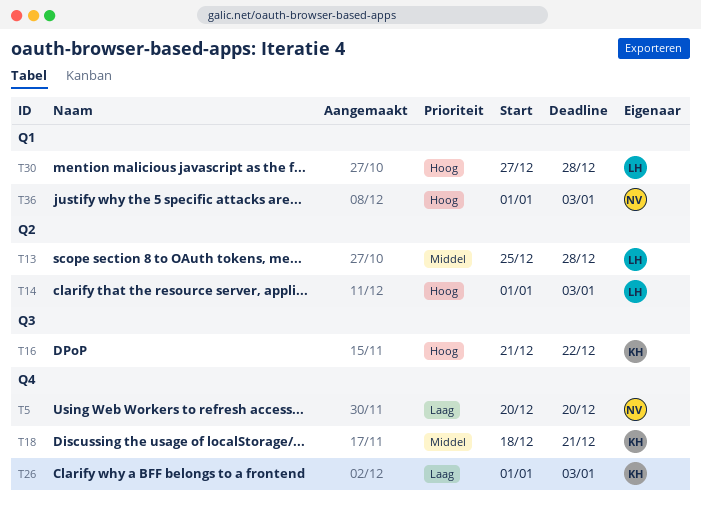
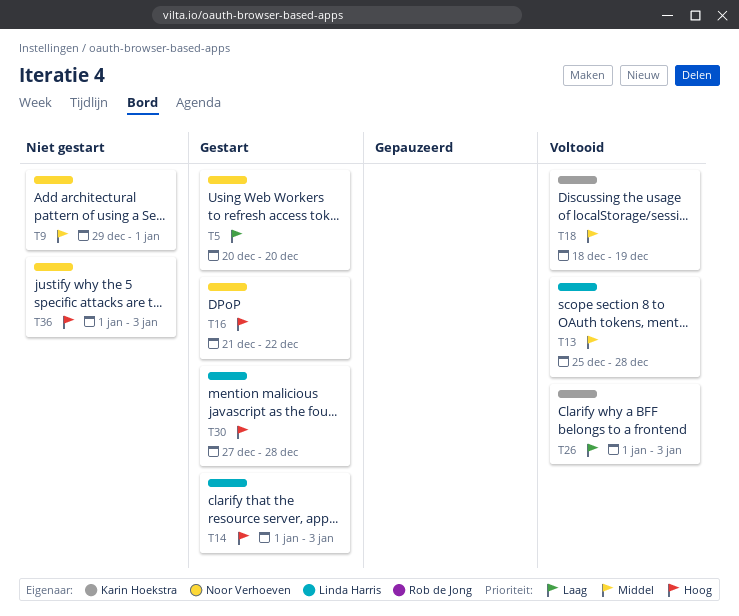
T9: none -> present
T16, owner: Karin Hoekstra -> Noor Verhoeven
T18, due: Dec 21 -> Dec 19

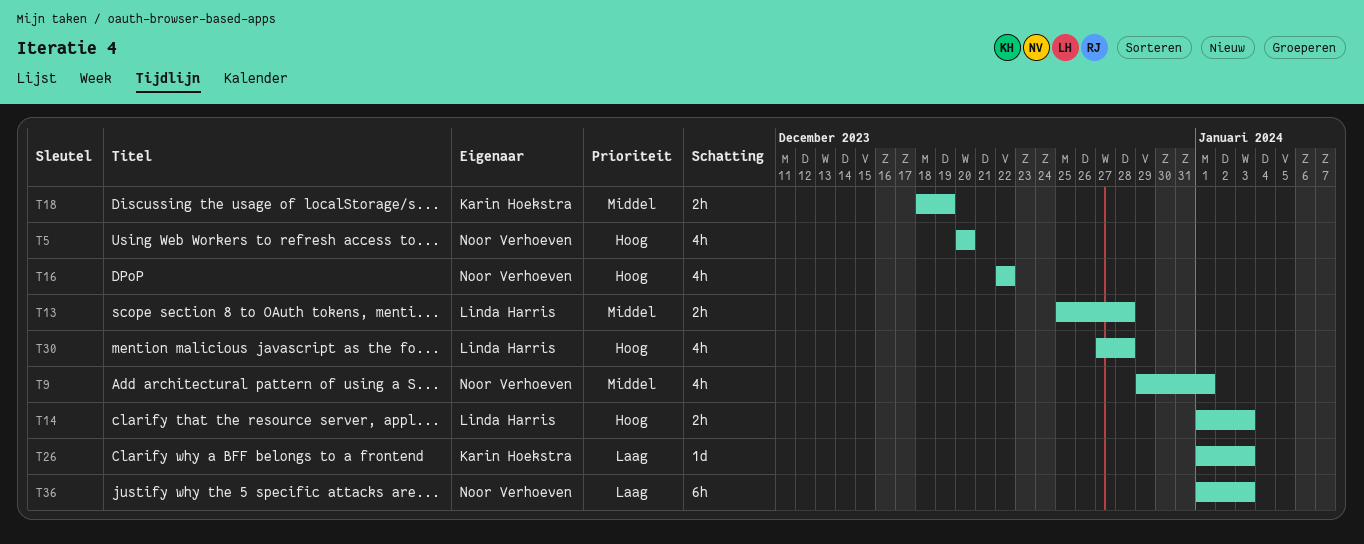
T5, priority: Laag -> Hoog
T16, start: Dec 21 -> Dec 22
T36, priority: Hoog -> Laag

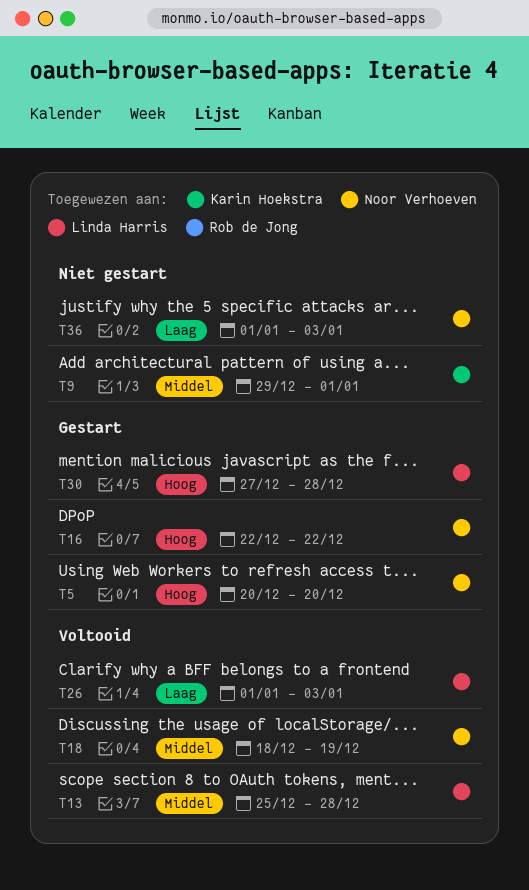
T9, owner: Noor Verhoeven -> Karin Hoekstra
T14: present -> none
T18, owner: Karin Hoekstra -> Noor Verhoeven
T26, owner: Karin Hoekstra -> Linda Harris

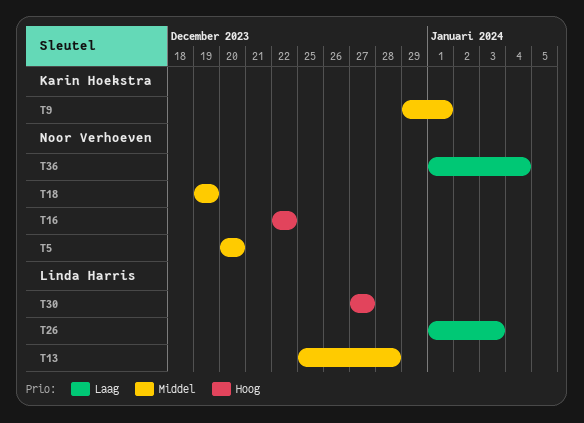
T5, priority: Hoog -> Middel
T18, start: Dec 18 -> Dec 19
T30, due: Dec 28 -> Dec 27
T36, due: Jan 3 -> Jan 4

